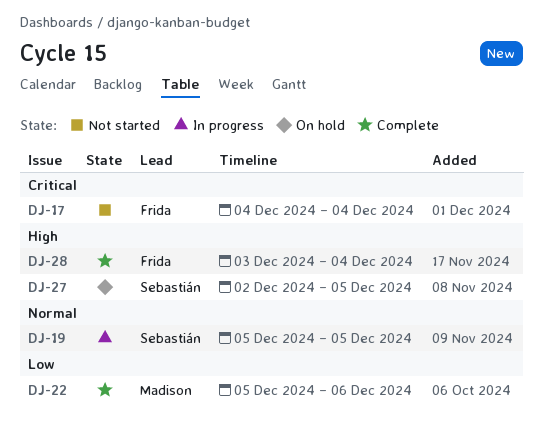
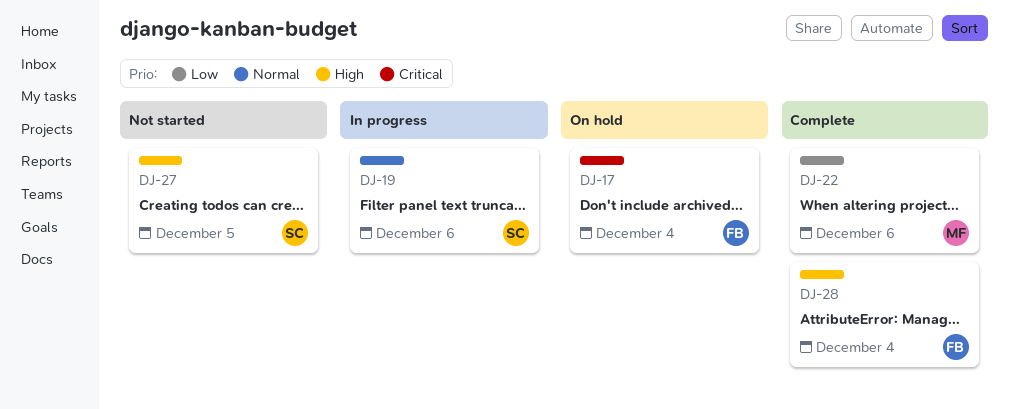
DJ-17, status: Not started -> On hold
DJ-19, due: Dec 5 -> Dec 6
DJ-27, status: On hold -> Not started

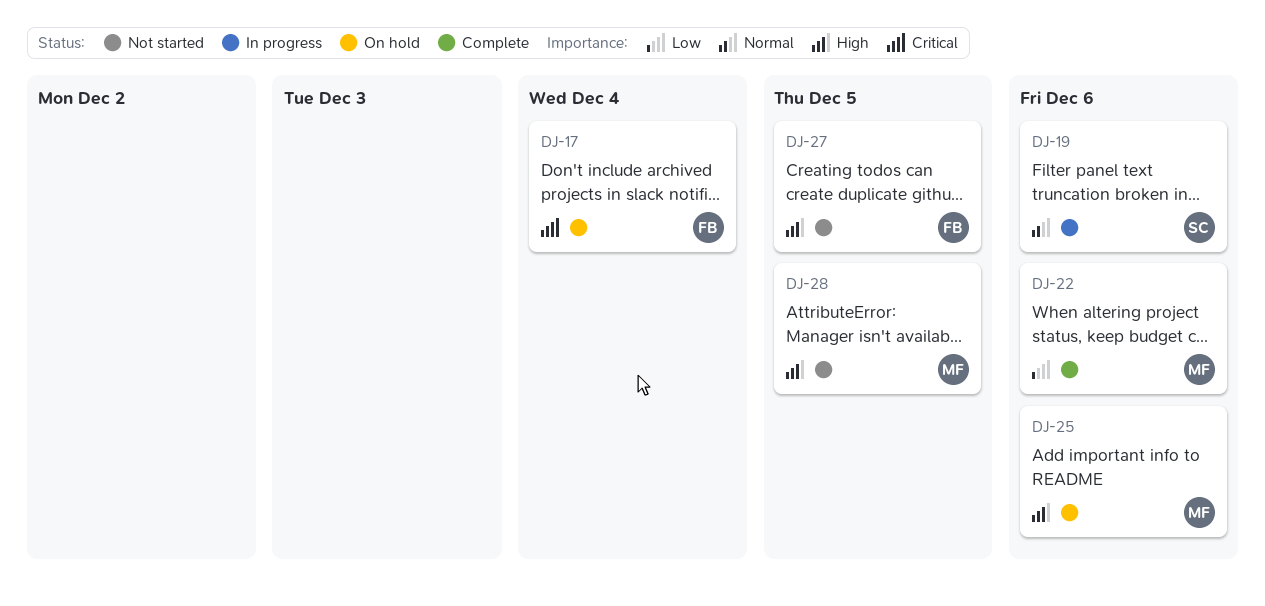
DJ-25: none -> present
DJ-27, owner: SC -> FB
DJ-28, status: Complete -> Not started
DJ-28, owner: FB -> MF
DJ-28, due: Dec 4 -> Dec 5

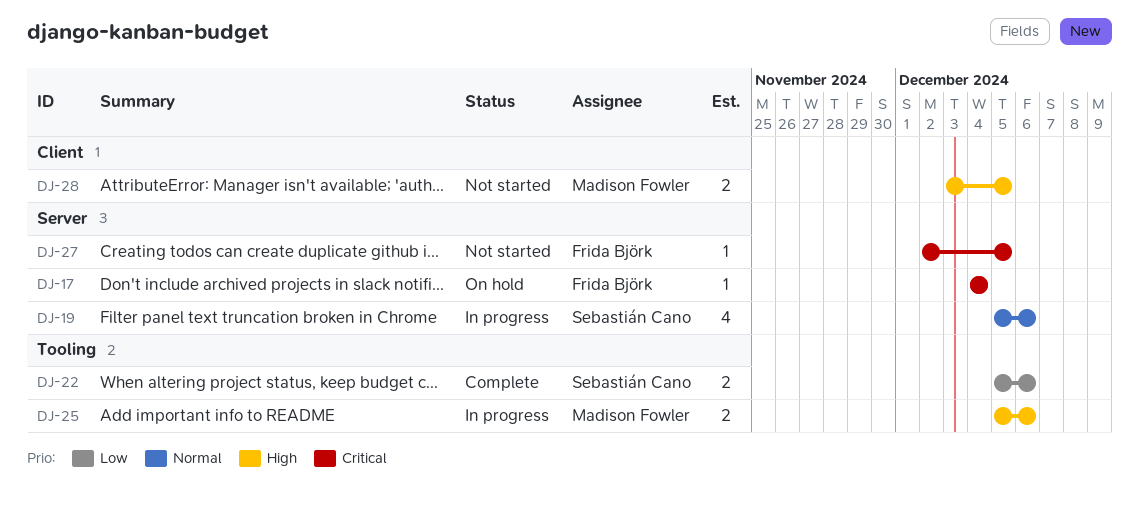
DJ-22, owner: Madison Fowler -> Sebastián Cano
DJ-25, status: On hold -> In progress
DJ-27, priority: High -> Critical

